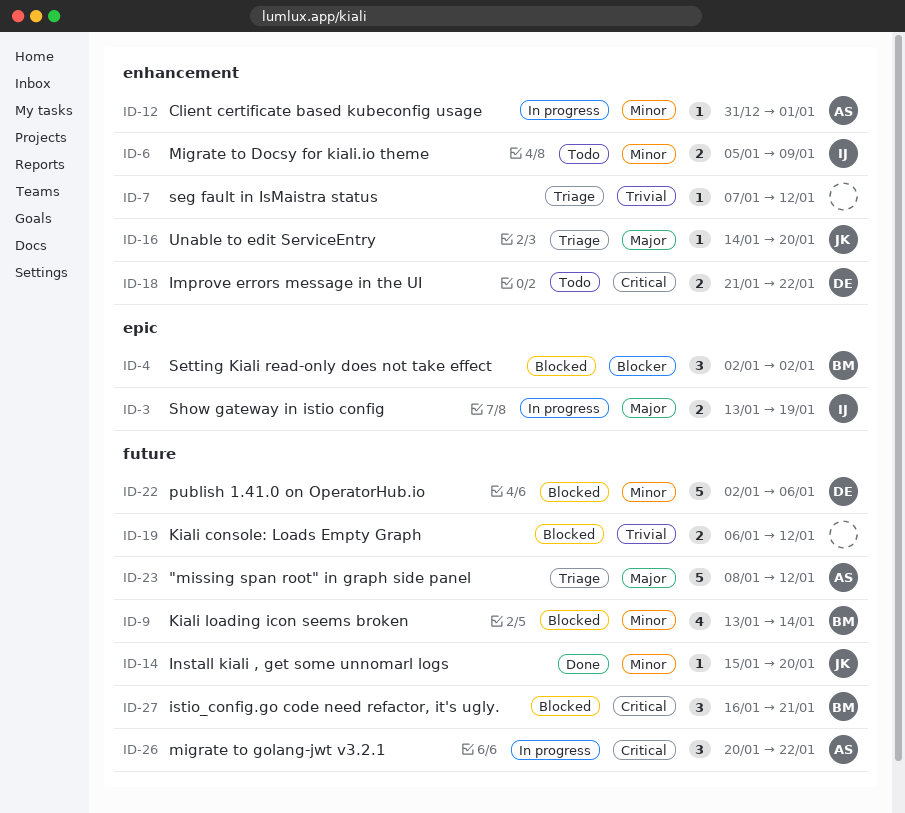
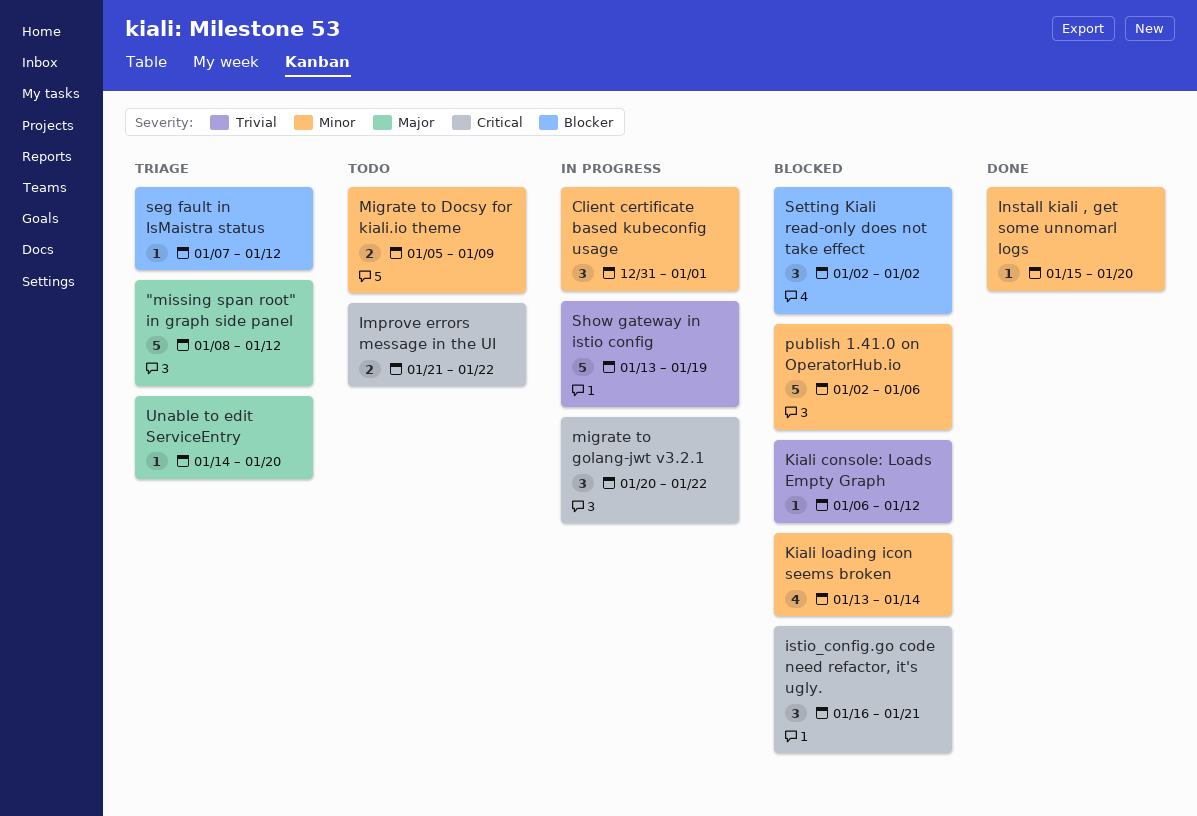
Client certificate based kubeconfig usage, estimate: 1 -> 3
Kiali console: Loads Empty Graph, estimate: 2 -> 1
seg fault in IsMaistra status, priority: Trivial -> Blocker
Show gateway in istio config, priority: Major -> Trivial
Show gateway in istio config, estimate: 2 -> 5

